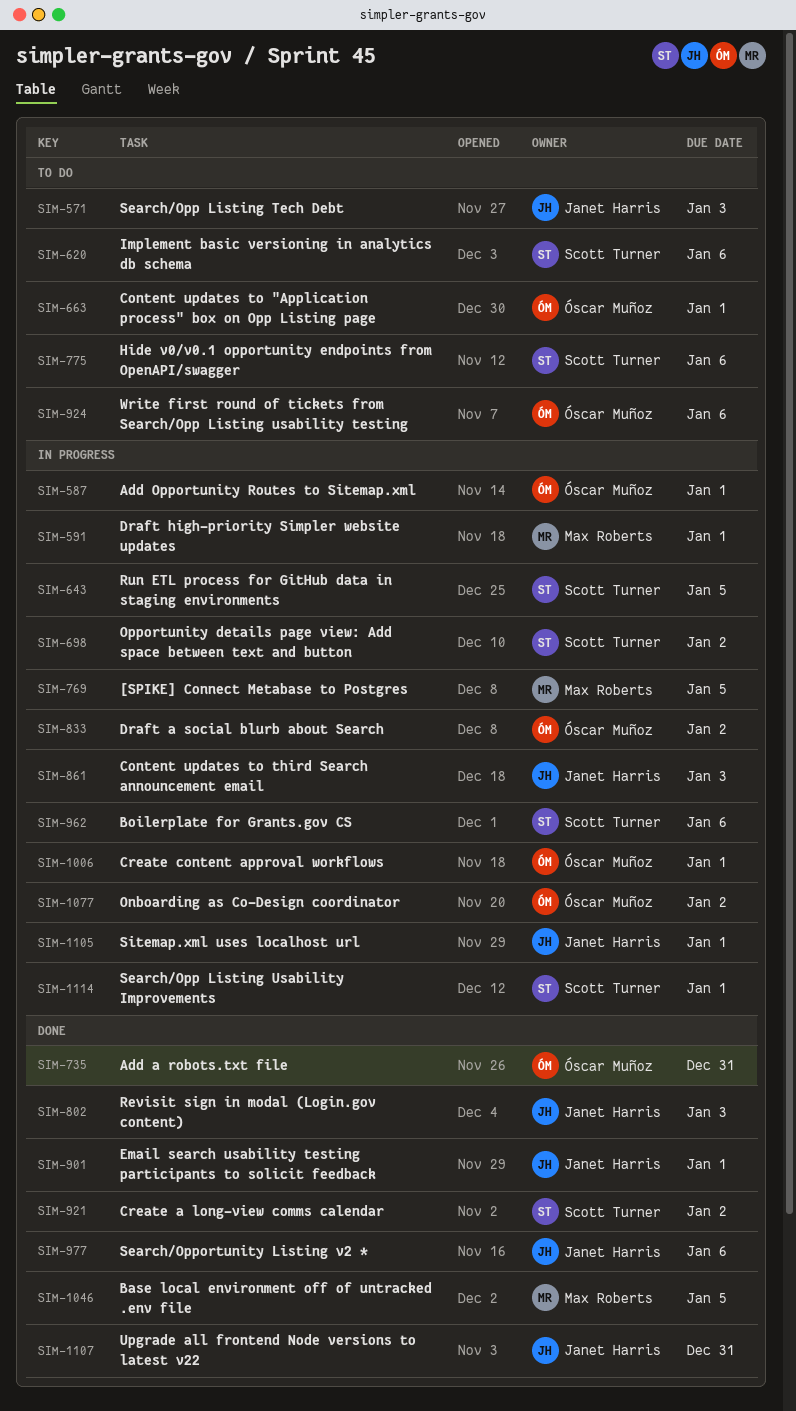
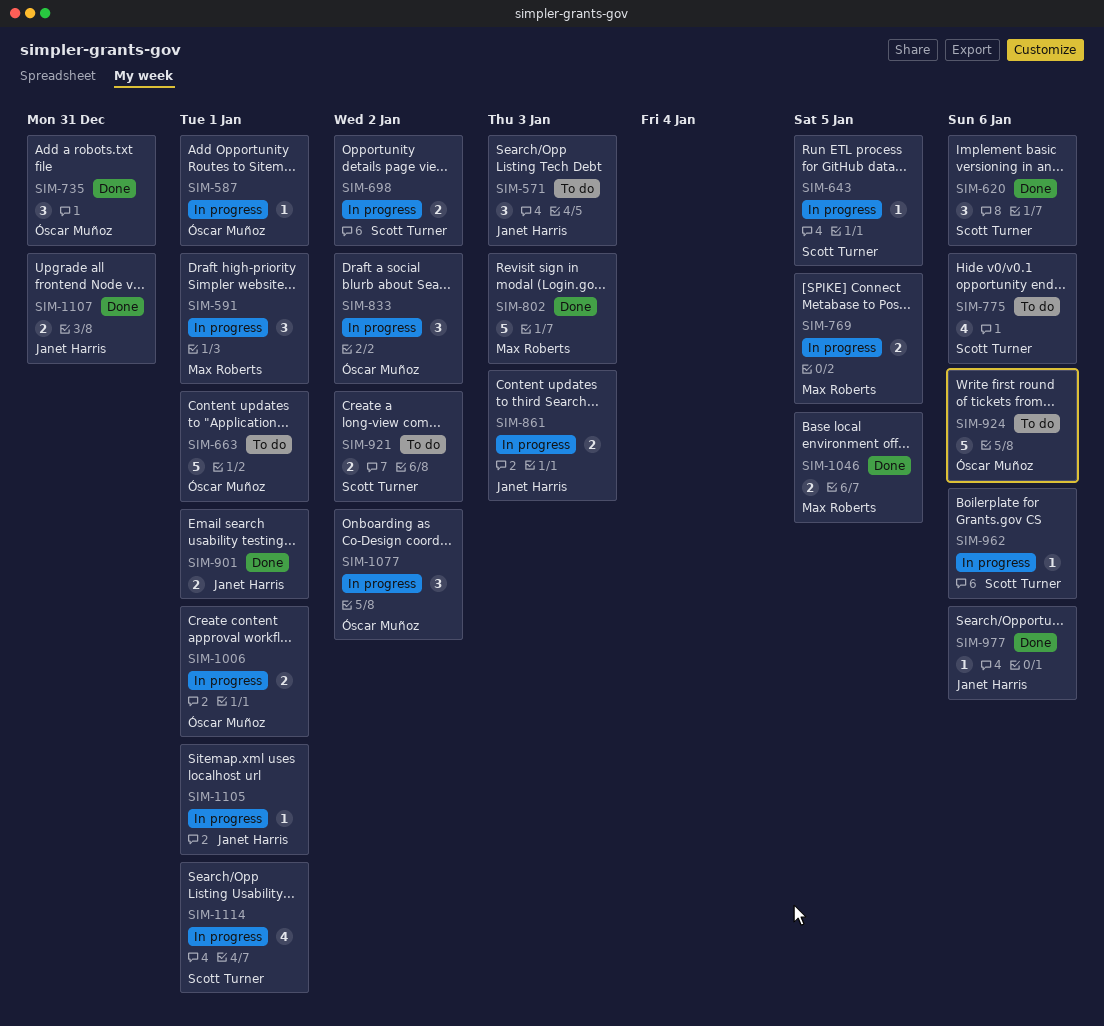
SIM-620, status: To do -> Done
SIM-802, owner: Janet Harris -> Max Roberts
SIM-921, status: Done -> To do

